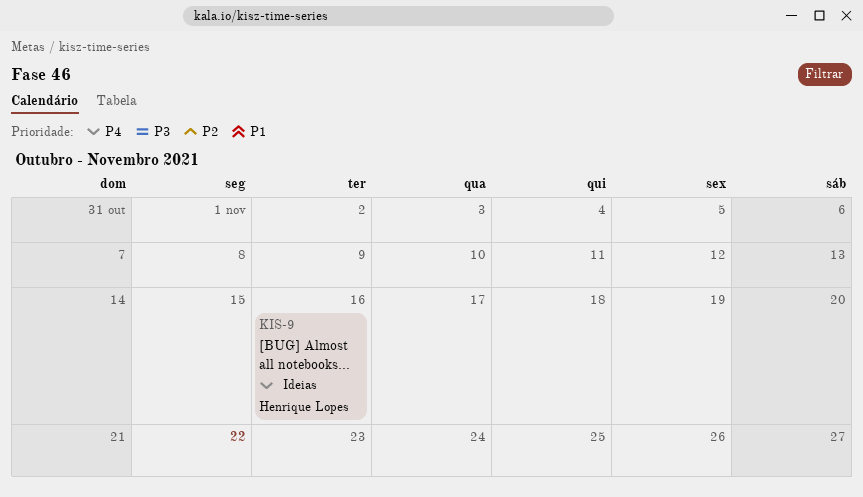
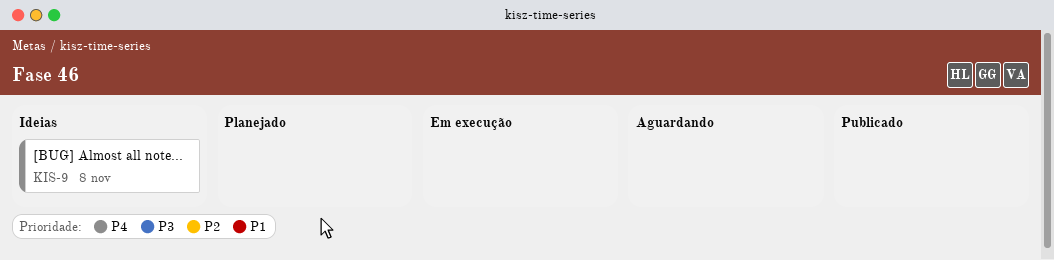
KIS-9, due: Nov 16 -> Nov 8

